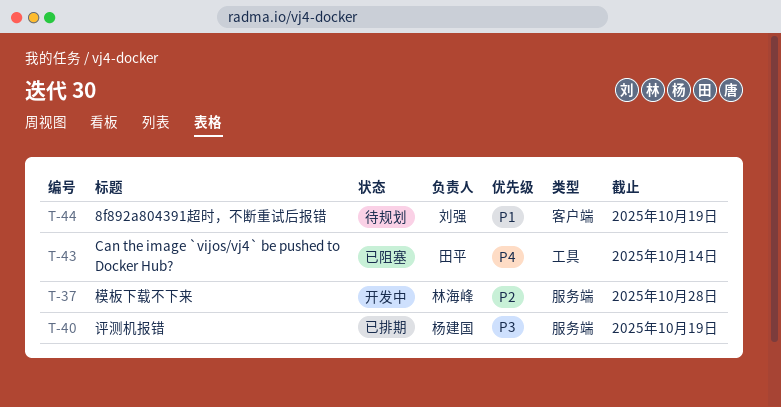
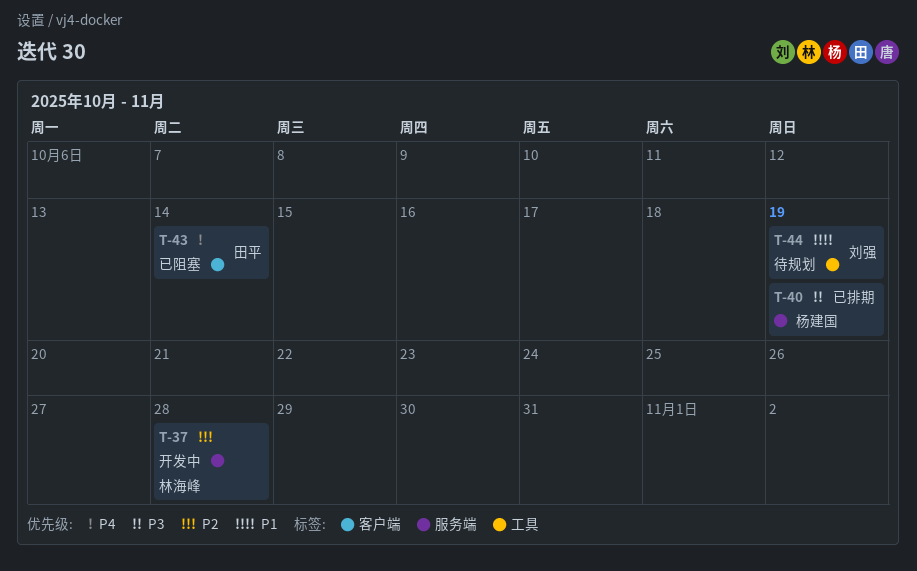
T-43, label: 工具 -> 客户端
T-44, label: 客户端 -> 工具

